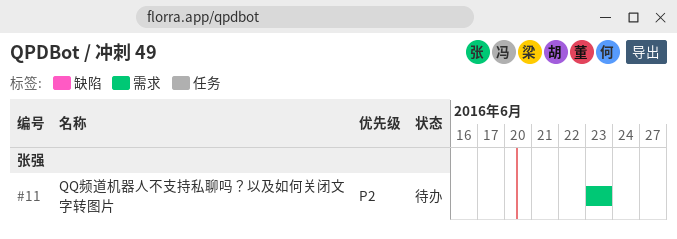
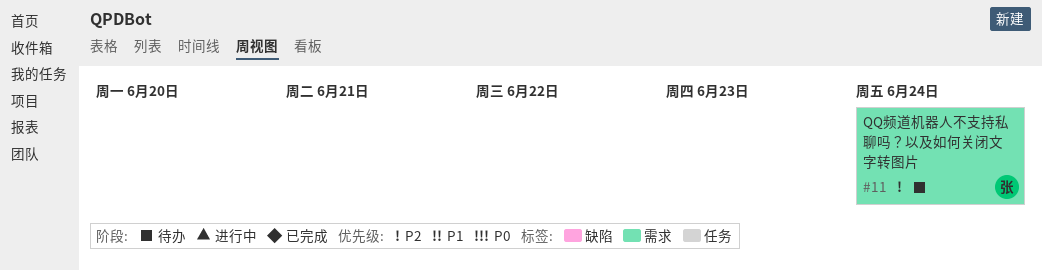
#11, due: Jun 23 -> Jun 24

